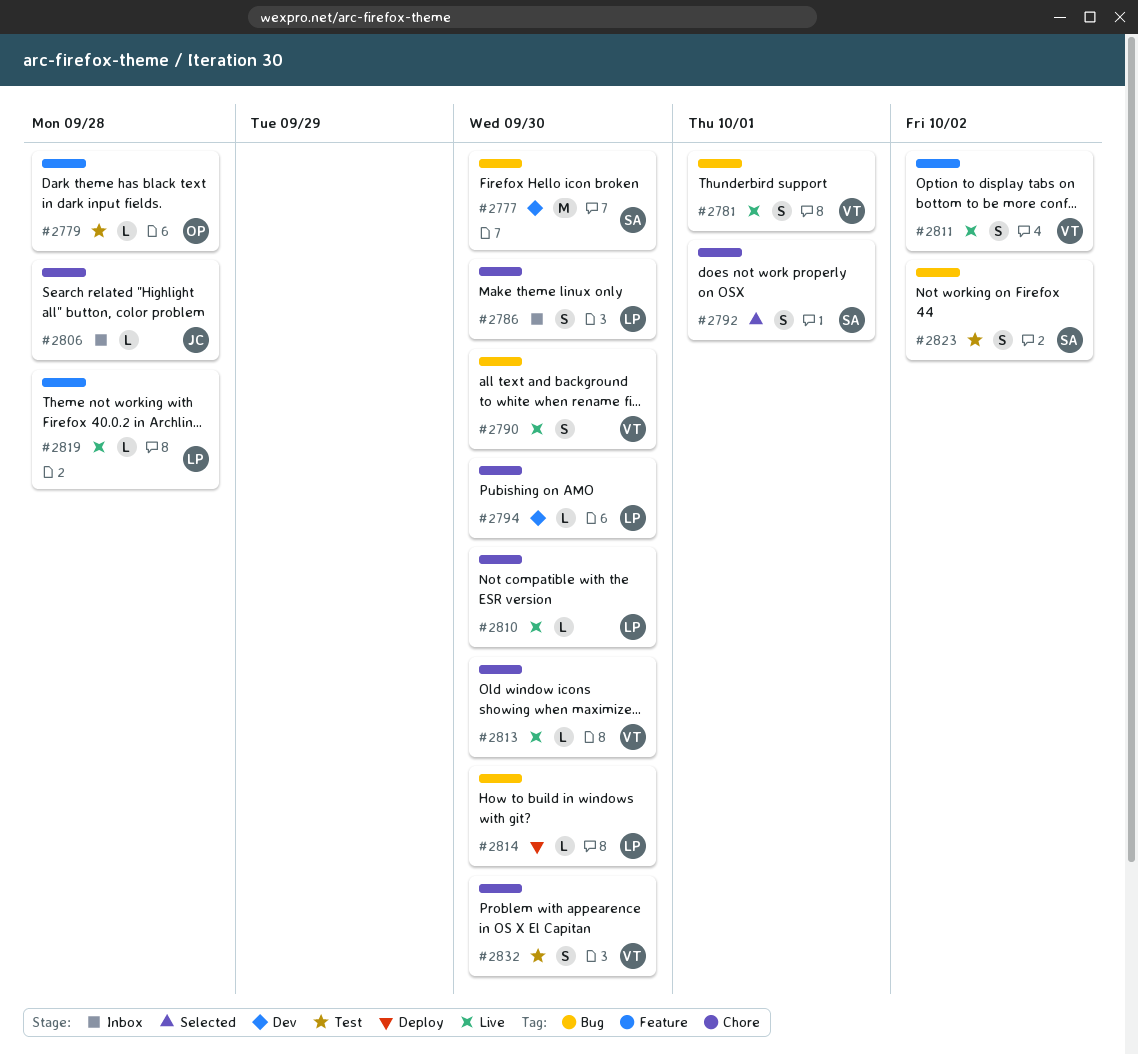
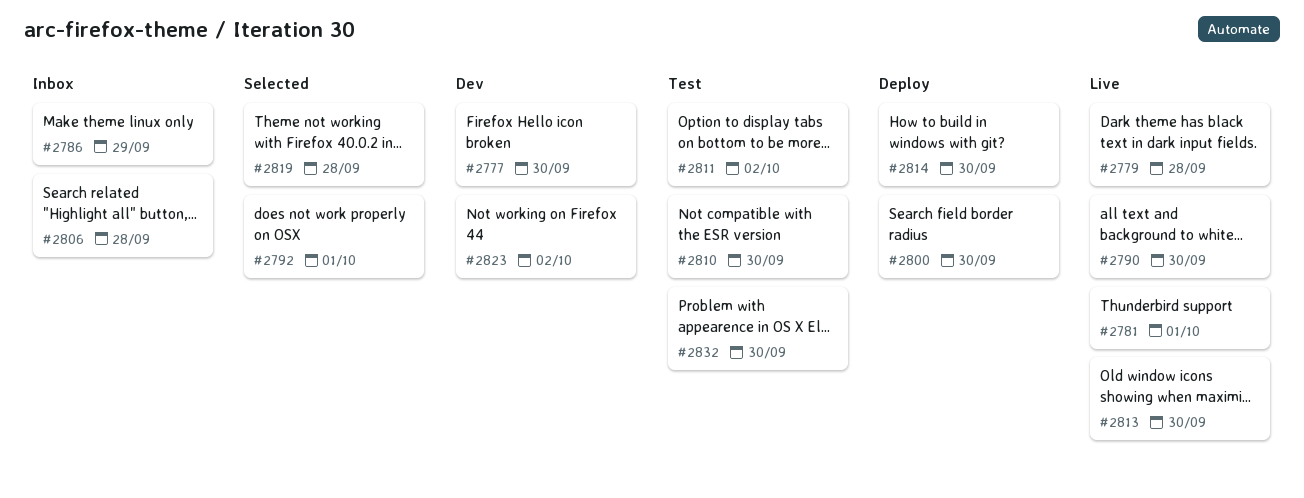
#2779, status: Test -> Live
#2786, due: Sep 30 -> Sep 29
#2794: present -> none
#2800: none -> present
#2810, status: Live -> Test
#2811, status: Live -> Test
#2819, status: Live -> Selected
#2823, status: Test -> Dev

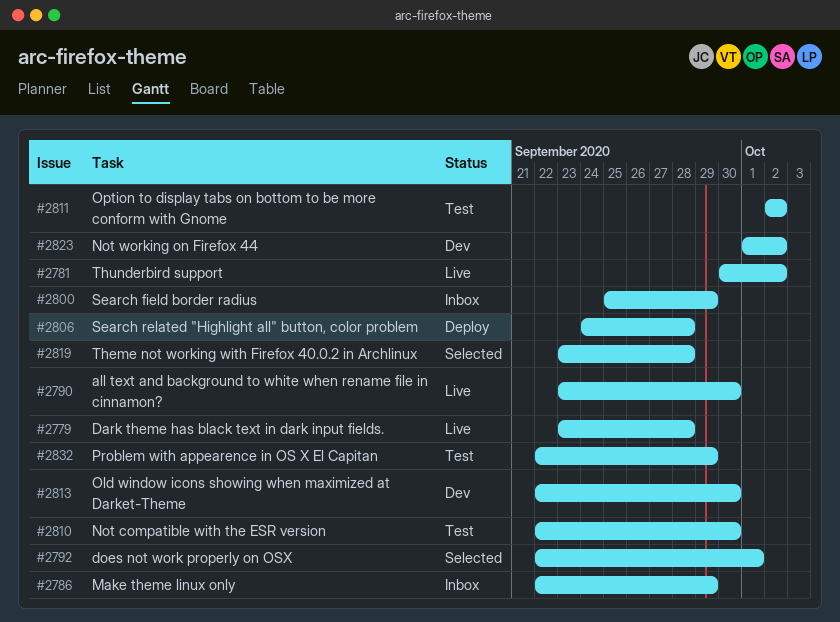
#2777: present -> none
#2781, due: Oct 1 -> Oct 2
#2800, status: Deploy -> Inbox
#2800, due: Sep 30 -> Sep 29
#2806, status: Inbox -> Deploy
#2813, status: Live -> Dev
#2814: present -> none
#2832, due: Sep 30 -> Sep 29

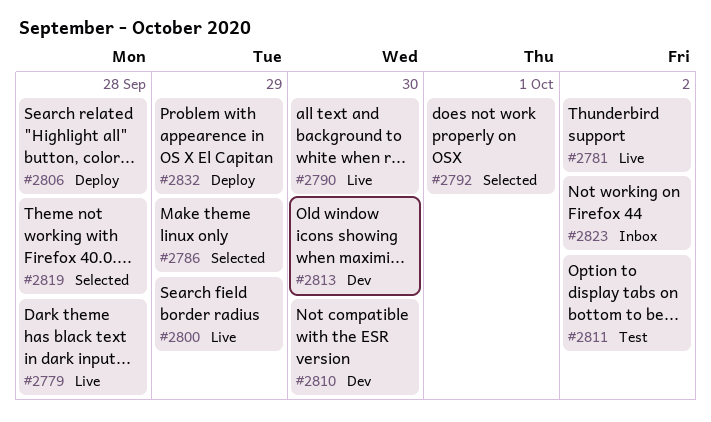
#2786, status: Inbox -> Selected
#2800, status: Inbox -> Live
#2810, status: Test -> Dev
#2823, status: Dev -> Inbox
#2832, status: Test -> Deploy

